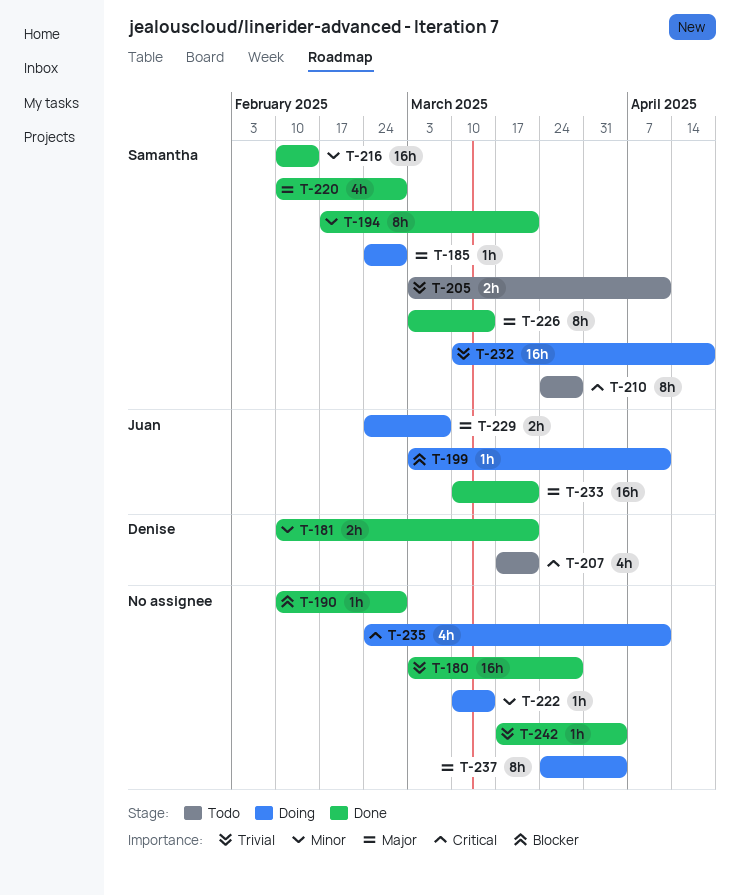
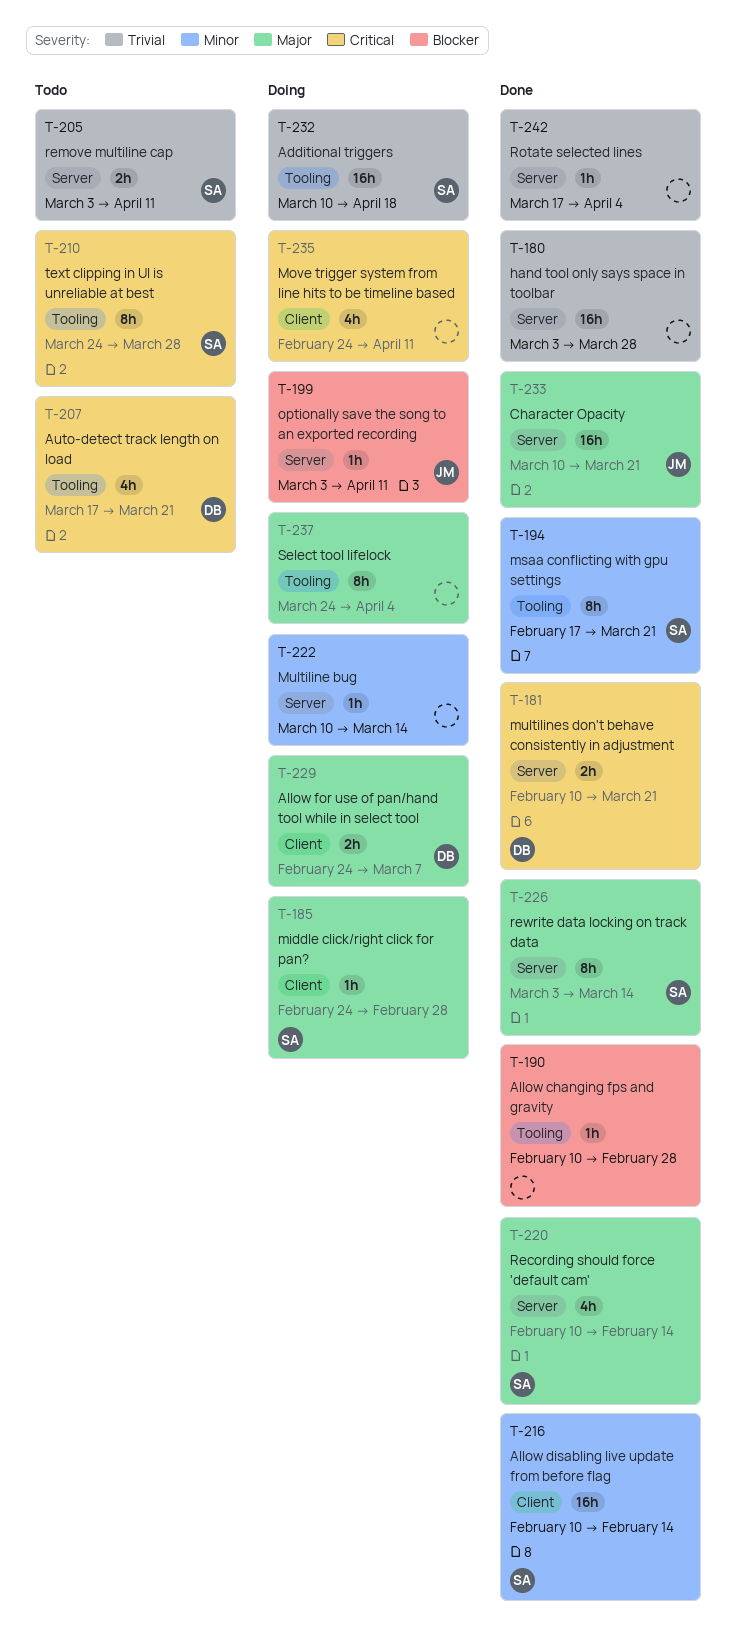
T-181, priority: Minor -> Critical
T-220, due: Feb 28 -> Feb 14
T-229, owner: Juan -> Denise

